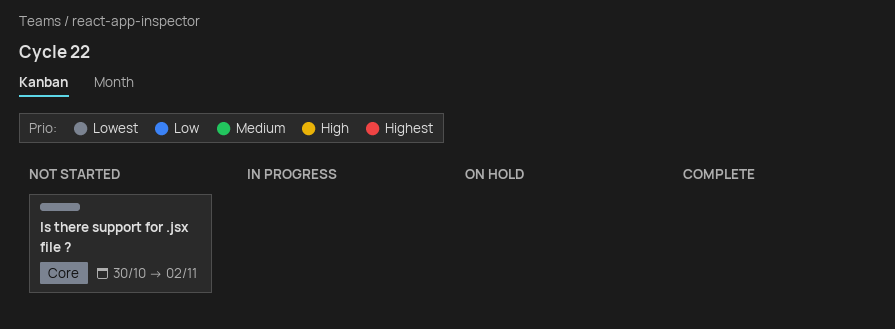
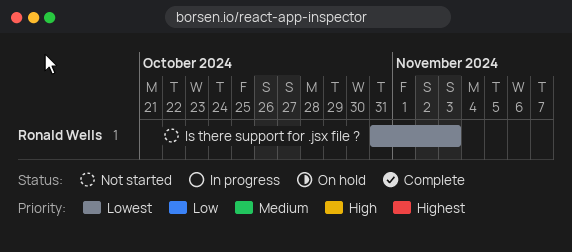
Is there support for .jsx file ?, start: Oct 30 -> Oct 31
Is there support for .jsx file ?, due: Nov 2 -> Nov 3

